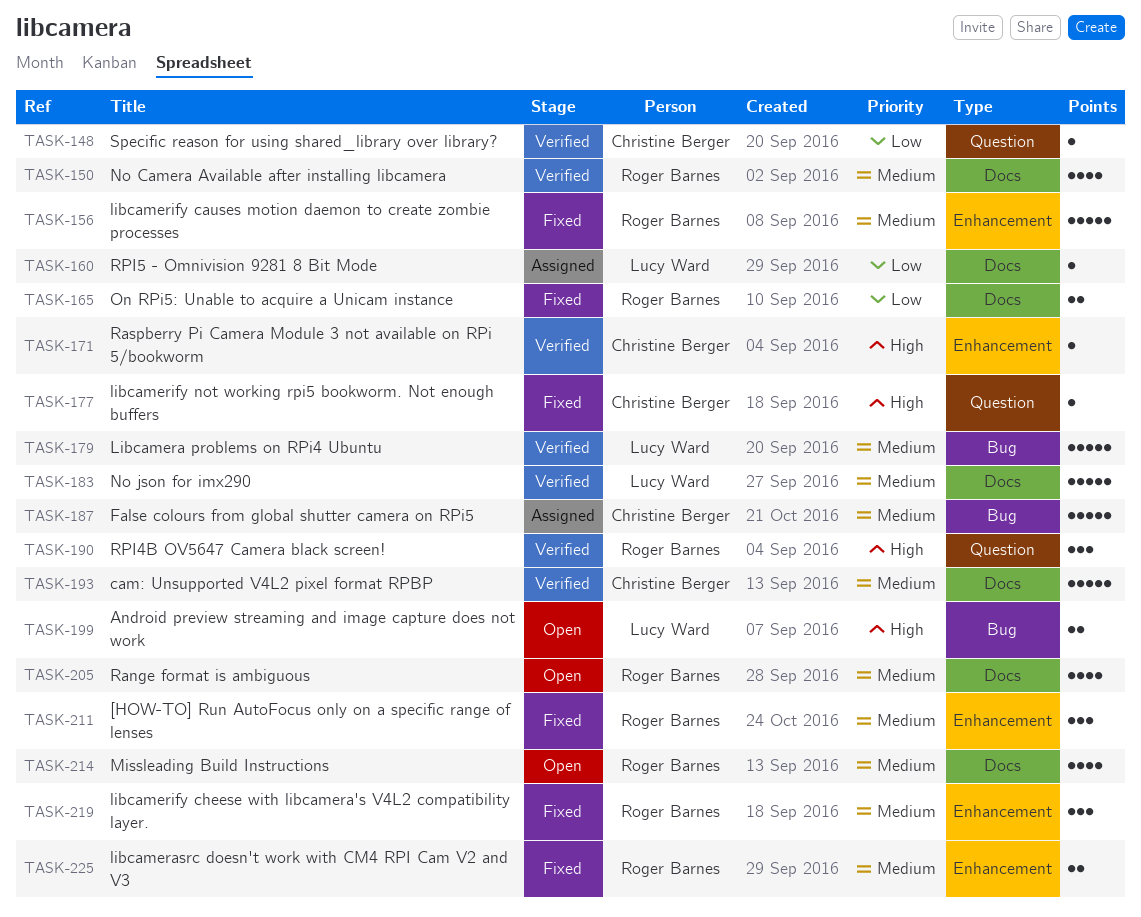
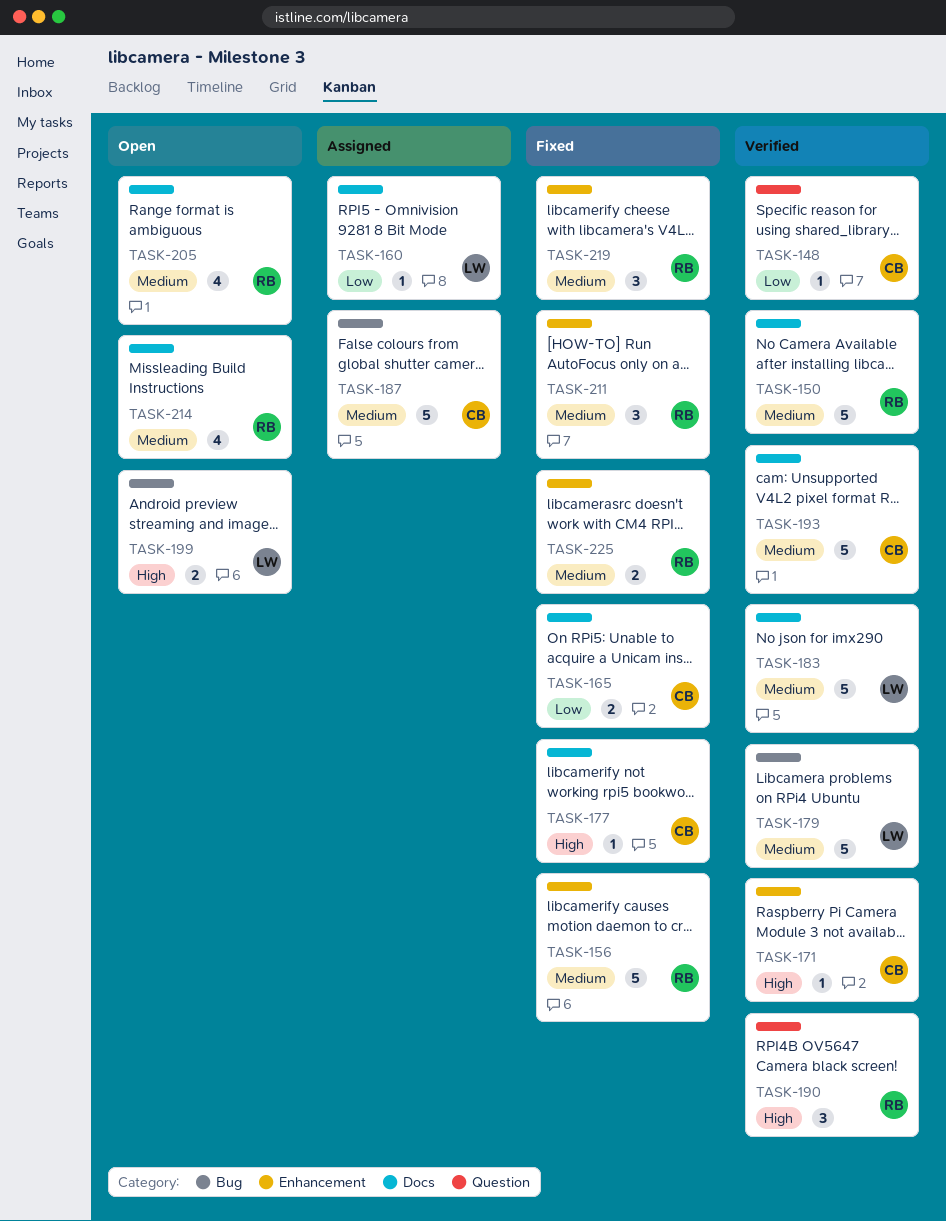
TASK-150, estimate: 4 -> 5
TASK-165, owner: Roger Barnes -> Christine Berger
TASK-177, label: Question -> Docs

